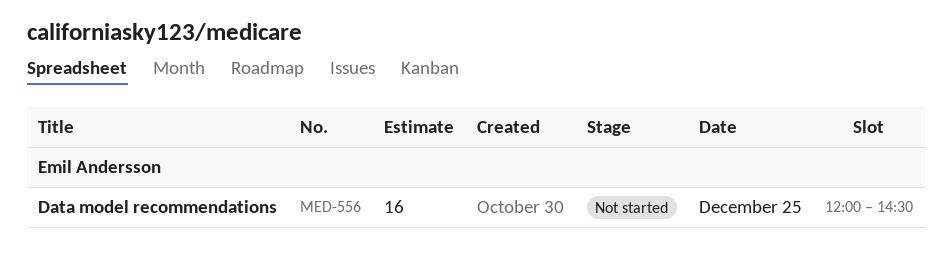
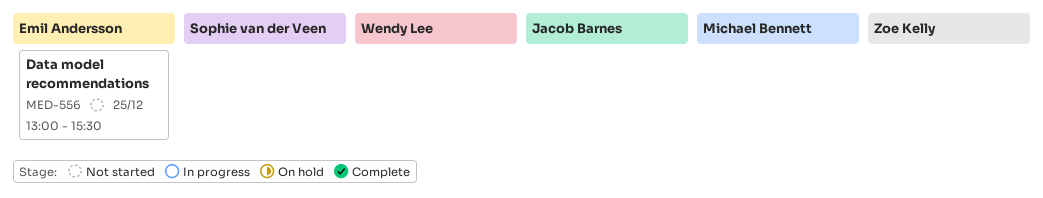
MED-556, begins: 12:00 -> 13:00
MED-556, ends: 14:30 -> 15:30

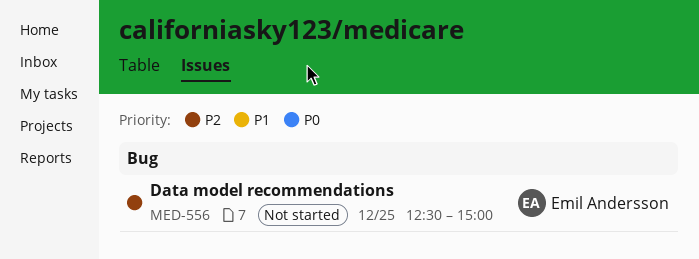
MED-556, begins: 13:00 -> 12:30
MED-556, ends: 15:30 -> 15:00

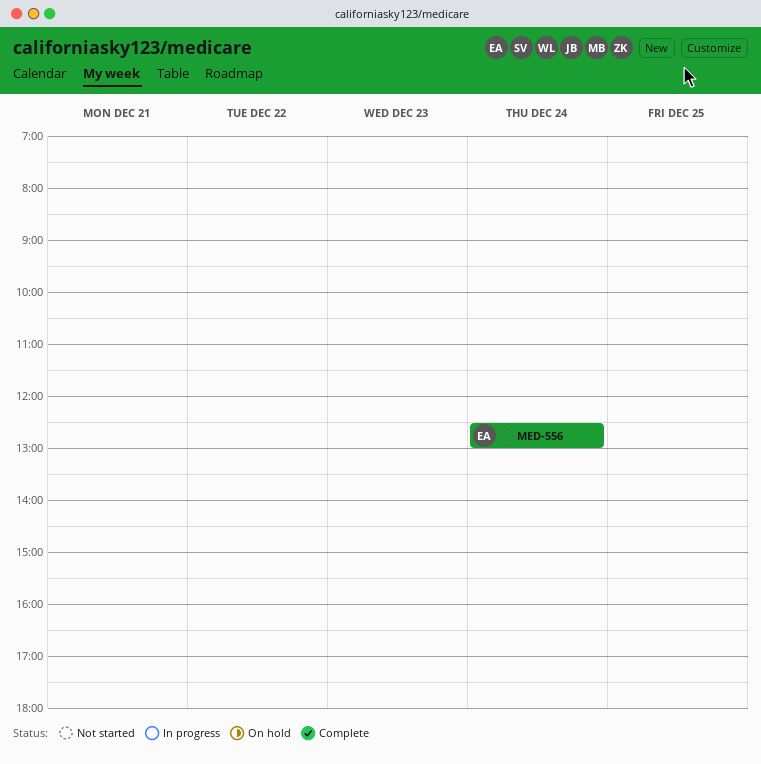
MED-556, day: Dec 25 -> Dec 24
MED-556, ends: 15:00 -> 13:00

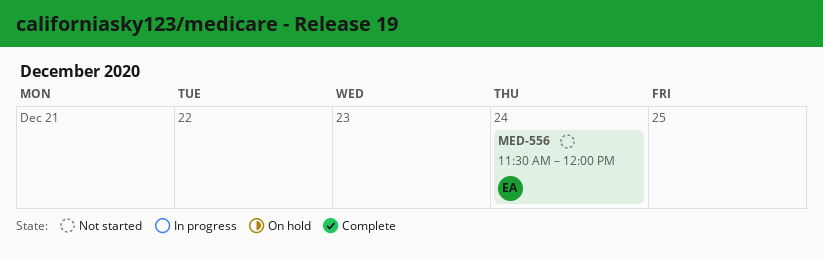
MED-556, begins: 12:30 -> 11:30
MED-556, ends: 13:00 -> 12:00

